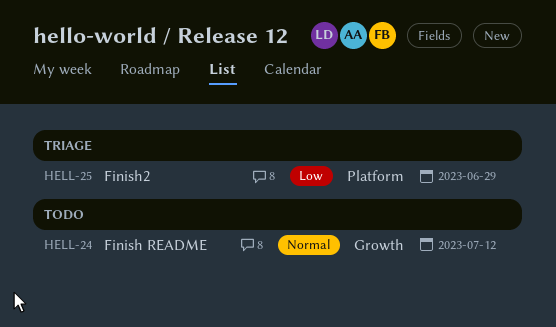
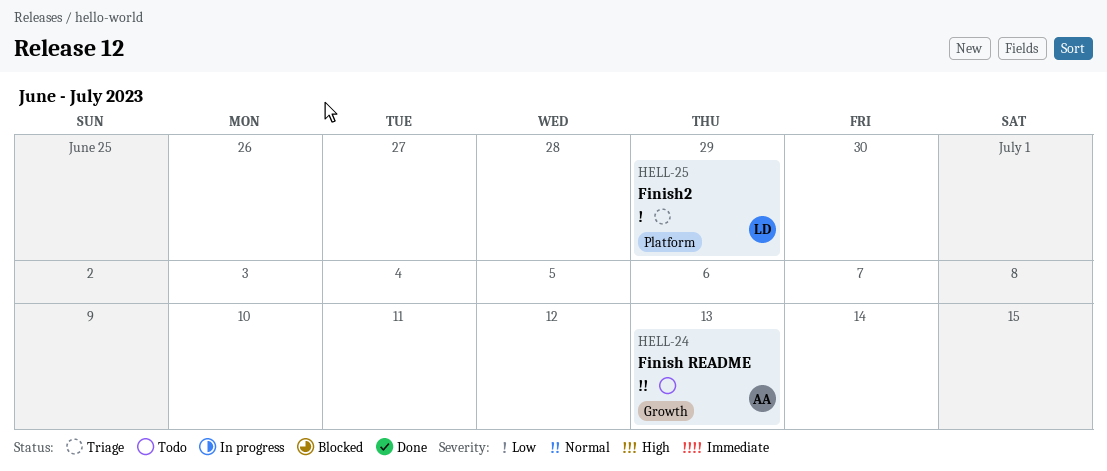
HELL-24, due: Jul 12 -> Jul 13

